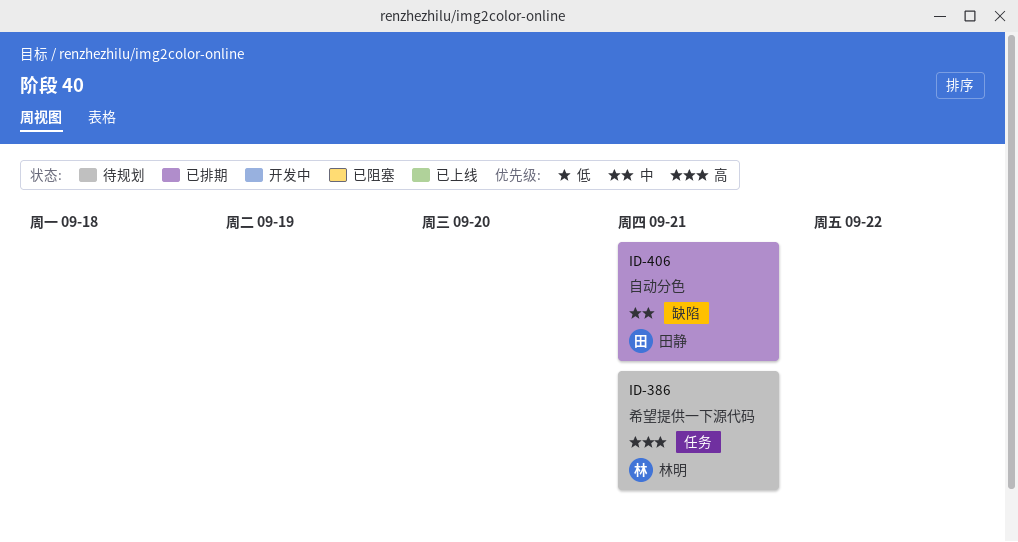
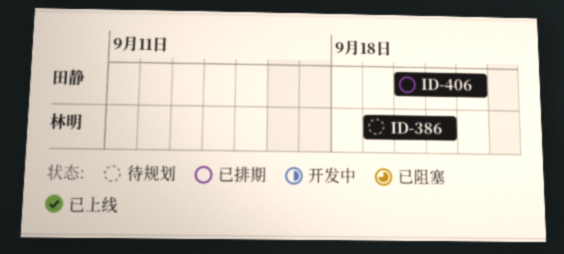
ID-406, due: Sep 21 -> Sep 22

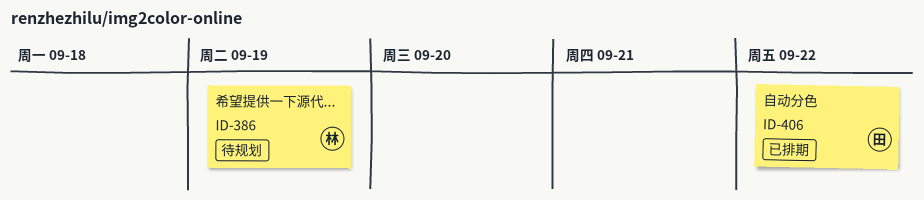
ID-386, due: Sep 21 -> Sep 19

